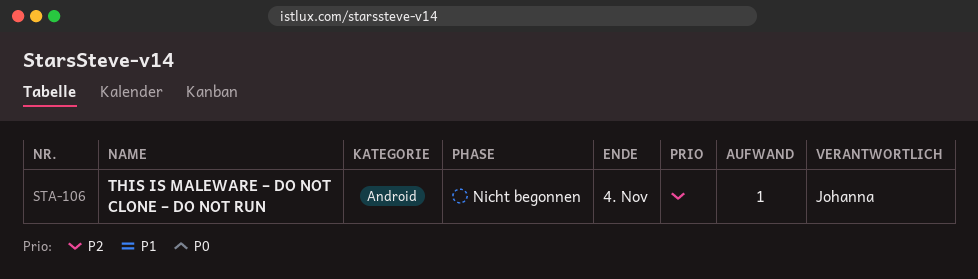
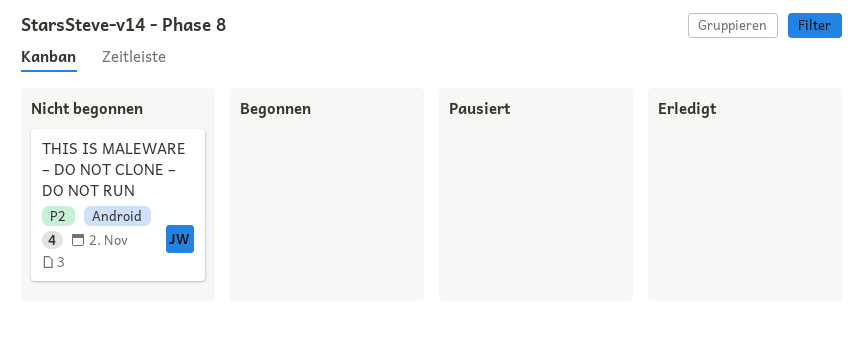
THIS IS MALEWARE – DO NOT CLONE – DO NOT RUN, estimate: 1 -> 4
THIS IS MALEWARE – DO NOT CLONE – DO NOT RUN, due: Nov 4 -> Nov 2

